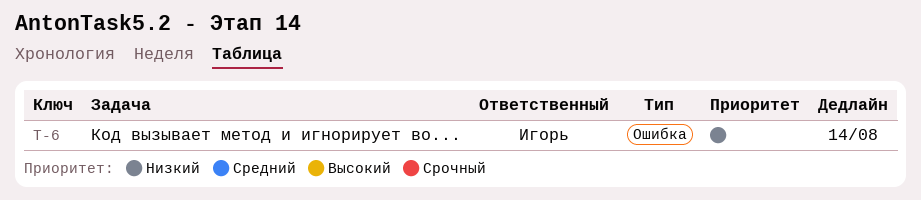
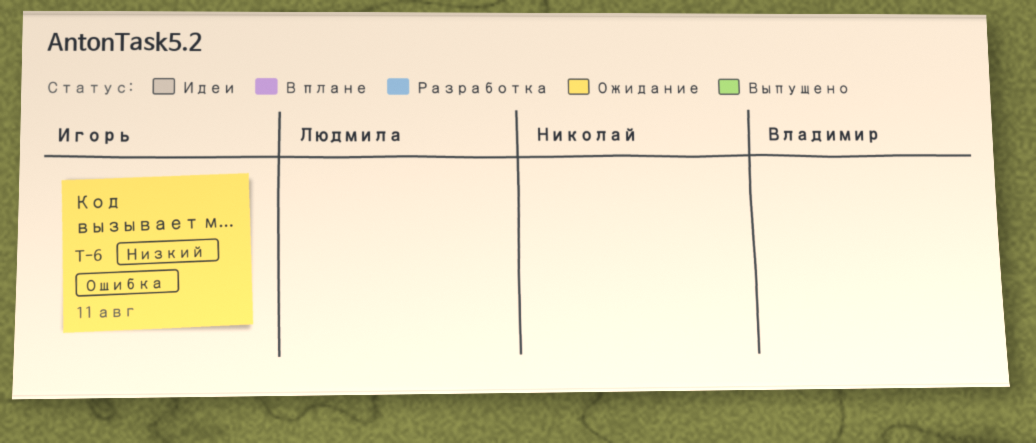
T-6, due: Aug 14 -> Aug 11

